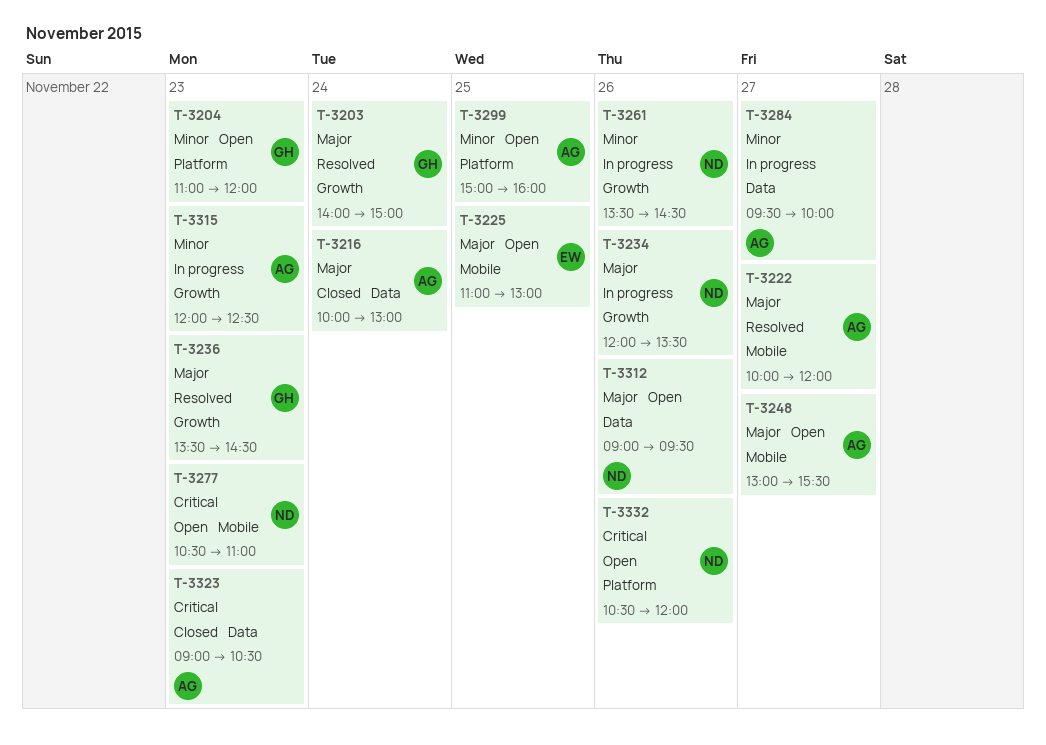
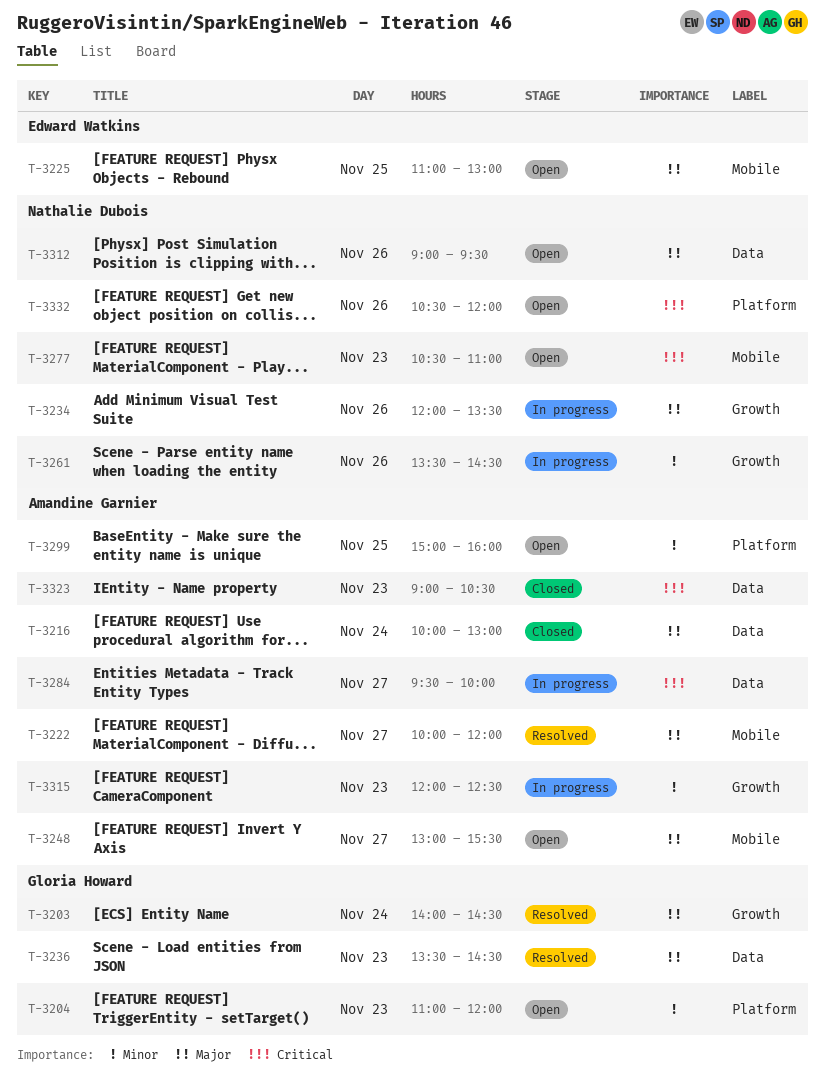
T-3203, ends: 15:00 -> 14:30
T-3236, label: Growth -> Data
T-3284, priority: Minor -> Critical

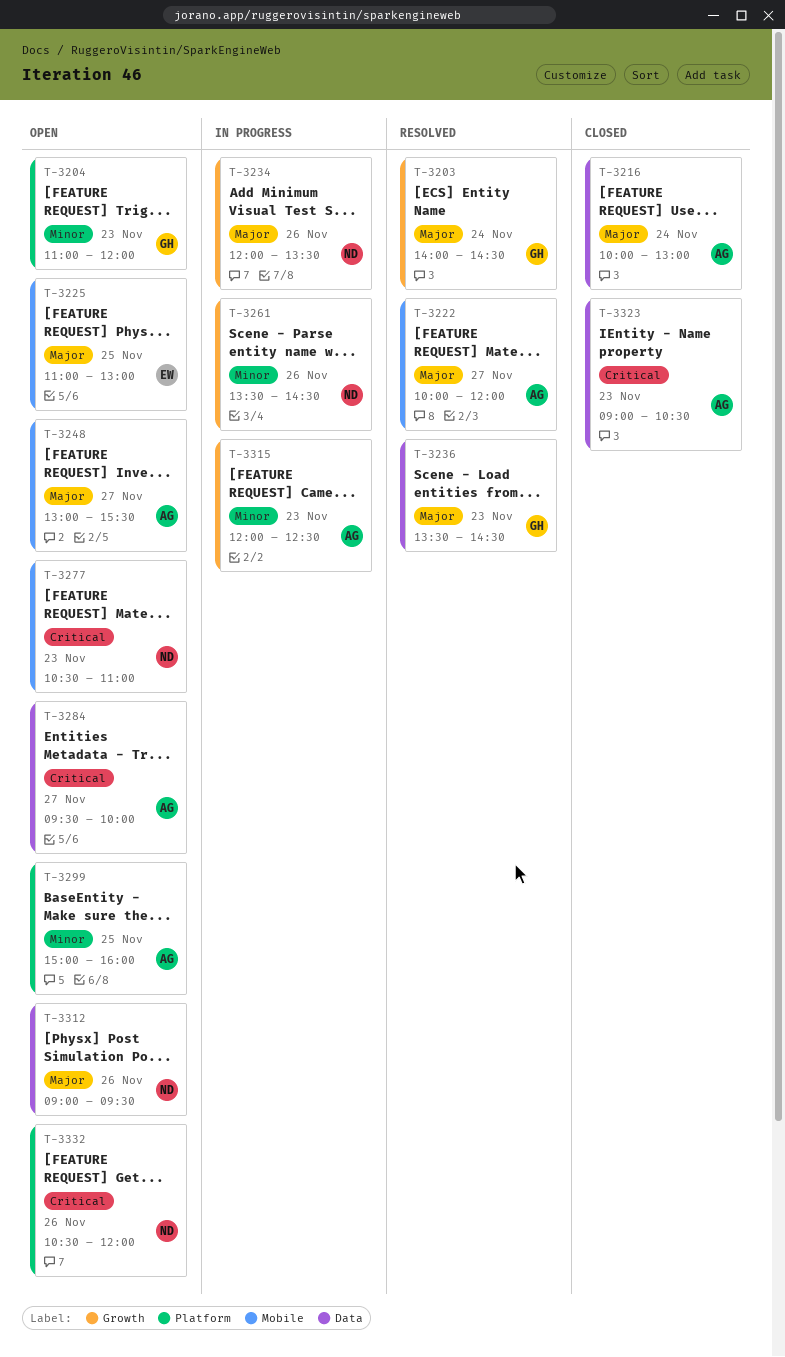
T-3284, status: In progress -> Open

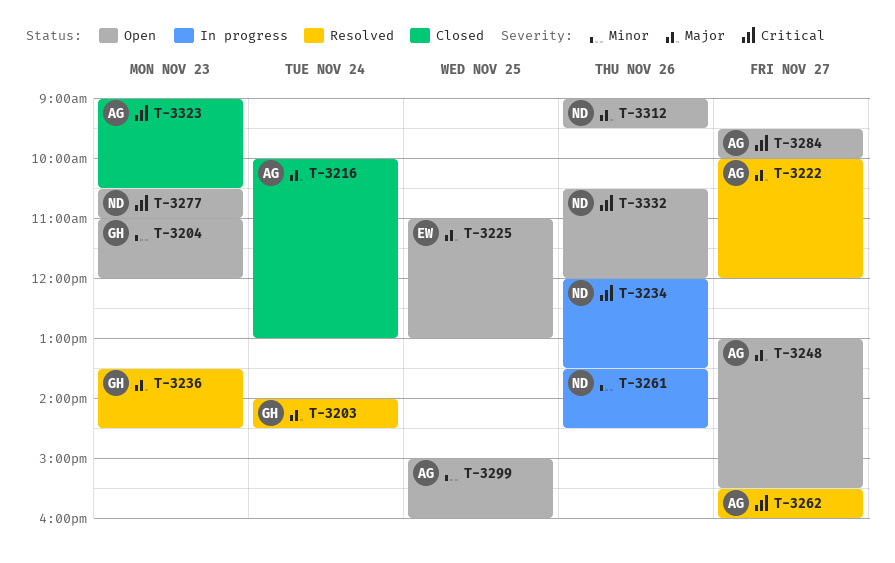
T-3234, priority: Major -> Critical
T-3262: none -> present
T-3315: present -> none

